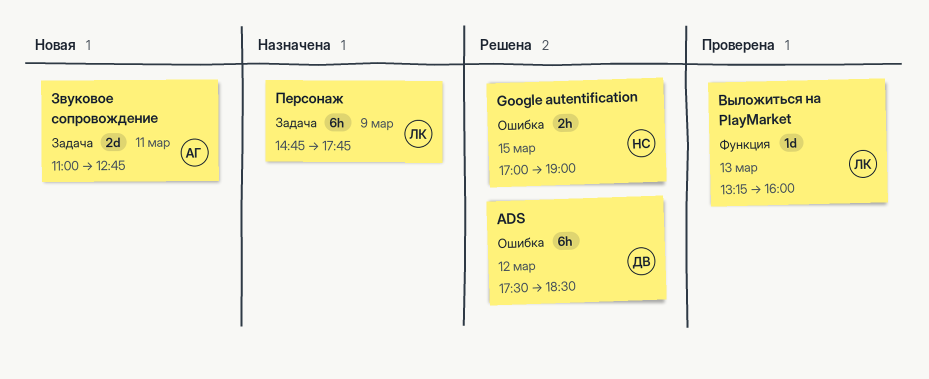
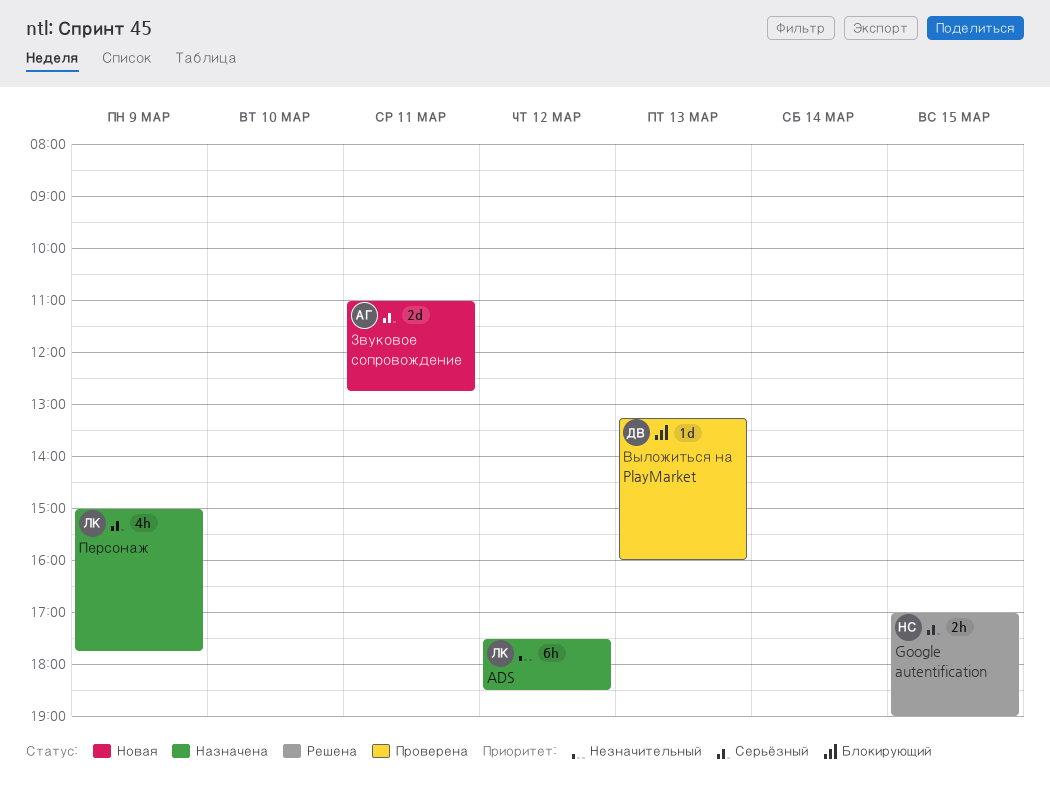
ADS, status: Решена -> Назначена
ADS, owner: ДВ -> ЛК
Выложиться на PlayMarket, owner: ЛК -> ДВ
Персонаж, estimate: 6h -> 4h
Персонаж, begins: 14:45 -> 15:00

